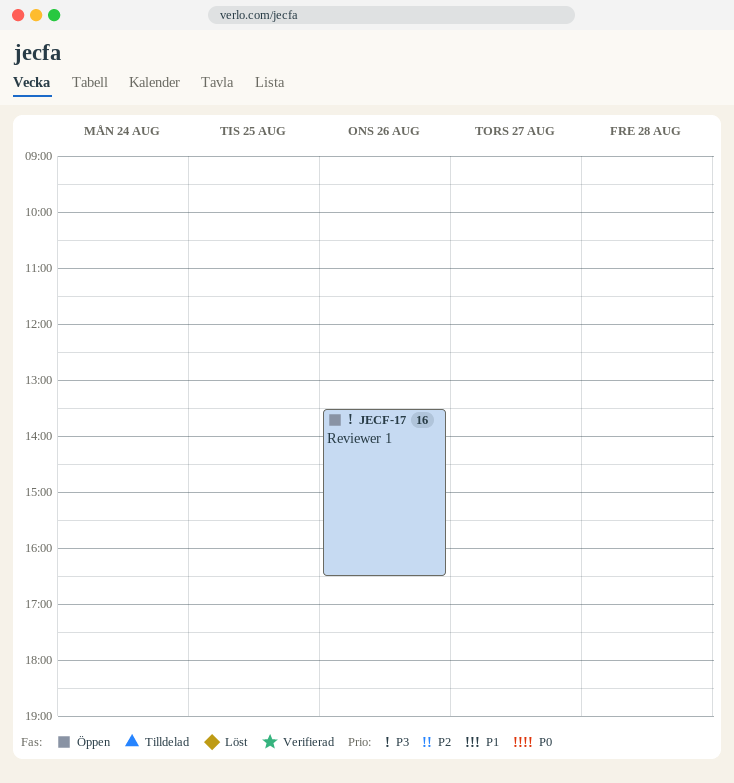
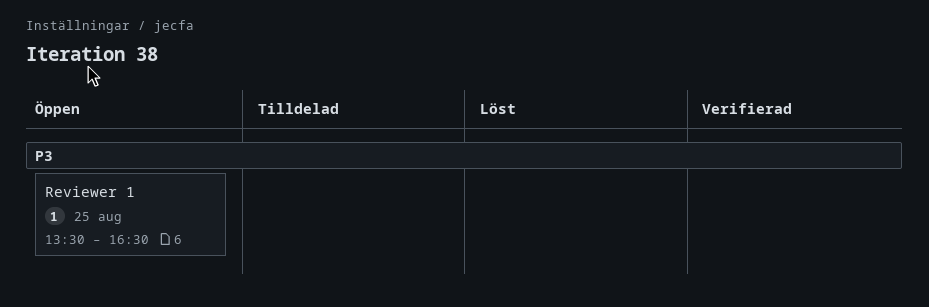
Reviewer 1, estimate: 16 -> 1
Reviewer 1, day: Aug 26 -> Aug 25

